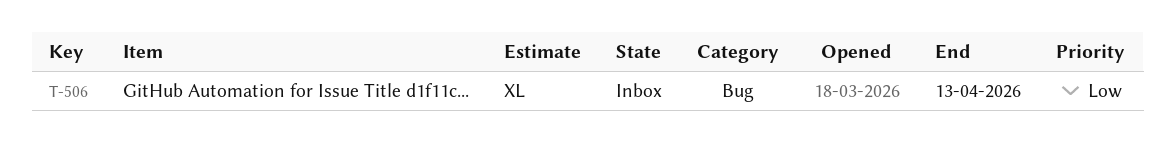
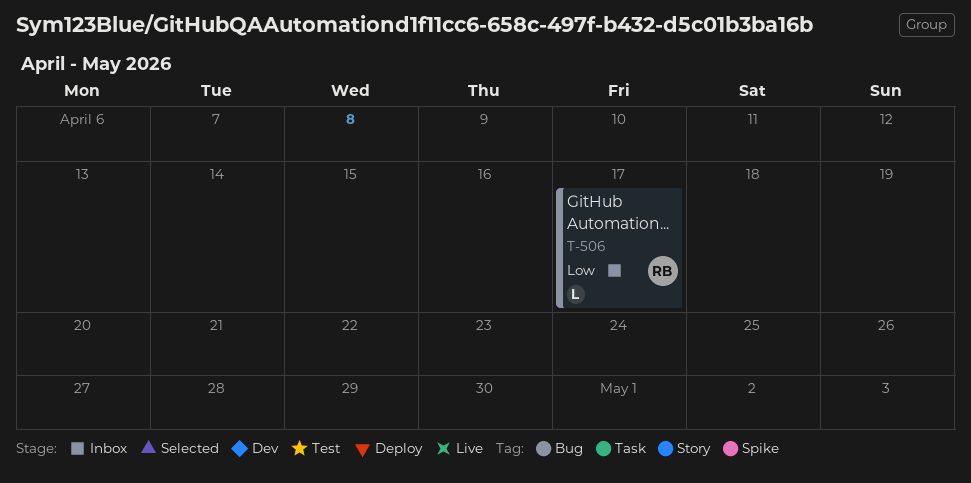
T-506, estimate: XL -> L
T-506, due: Apr 13 -> Apr 17

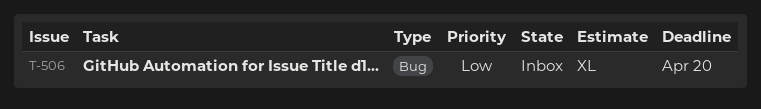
T-506, estimate: L -> XL
T-506, due: Apr 17 -> Apr 20

